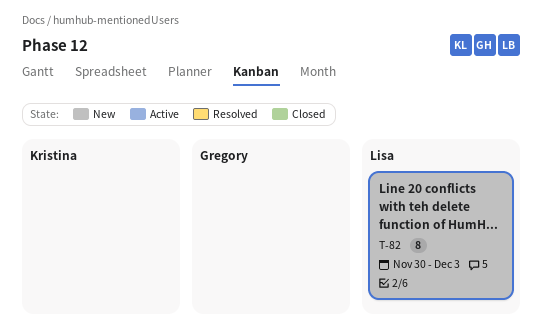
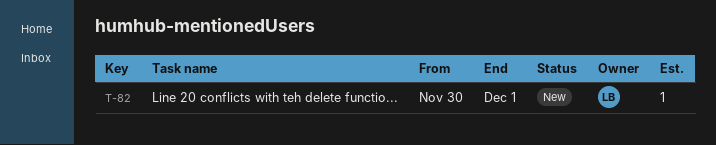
T-82, estimate: 8 -> 1
T-82, due: Dec 3 -> Dec 1

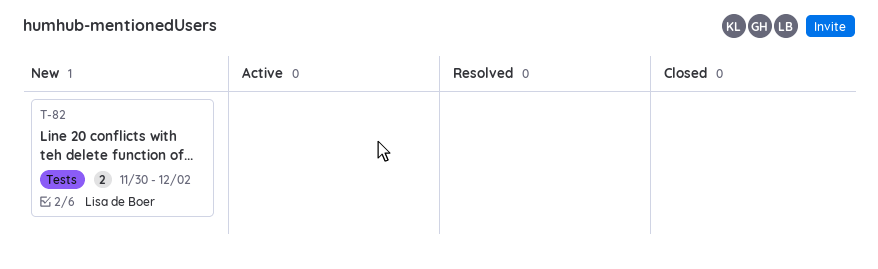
T-82, estimate: 1 -> 2
T-82, due: Dec 1 -> Dec 2

